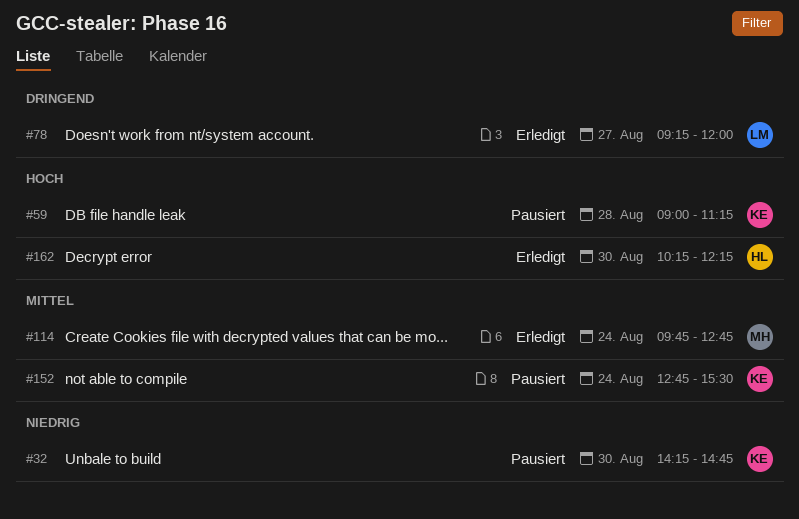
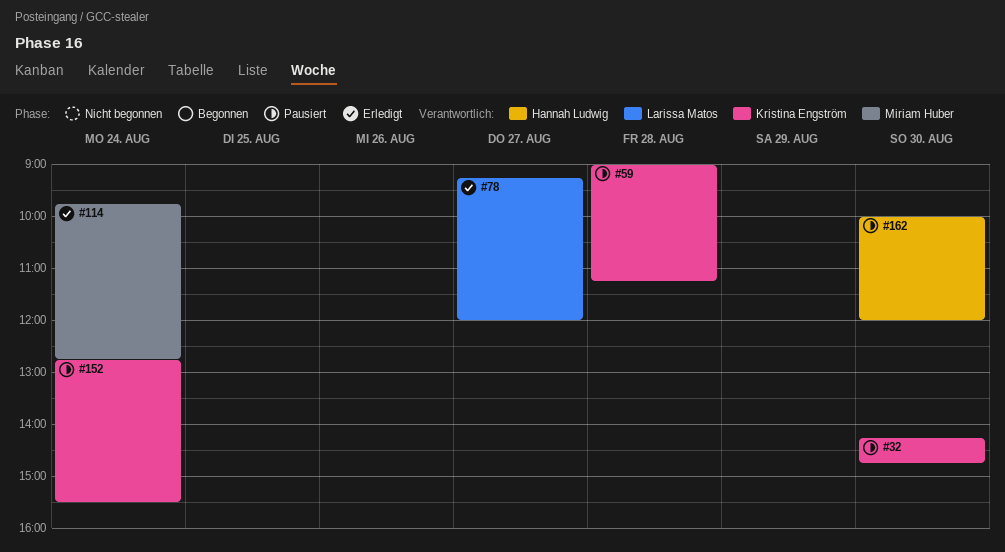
#162, status: Erledigt -> Pausiert
#162, begins: 10:15 -> 10:00
#162, ends: 12:15 -> 12:00

